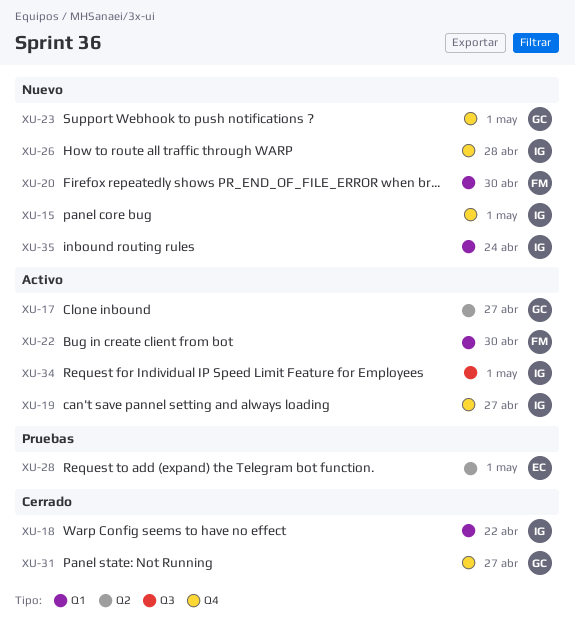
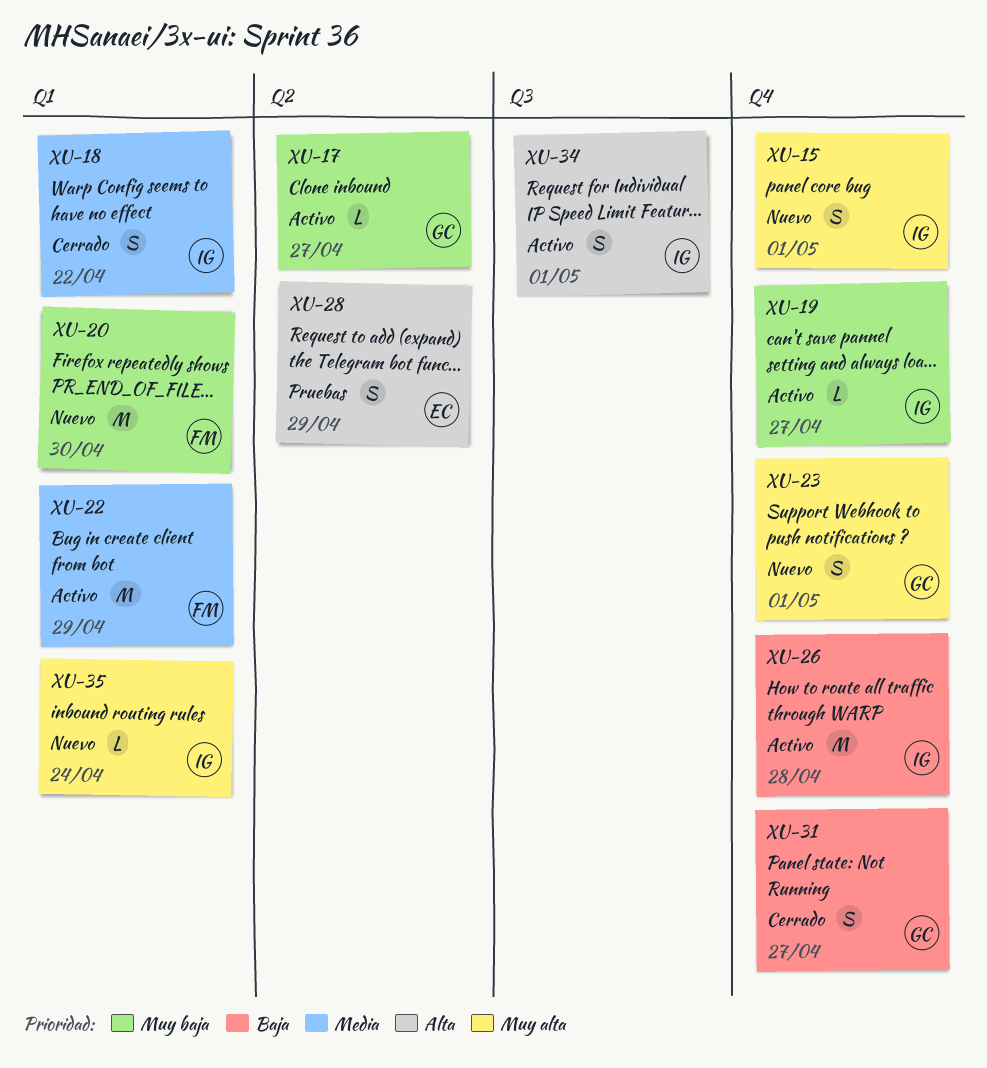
XU-22, due: Apr 30 -> Apr 29
XU-26, status: Nuevo -> Activo
XU-28, due: May 1 -> Apr 29

